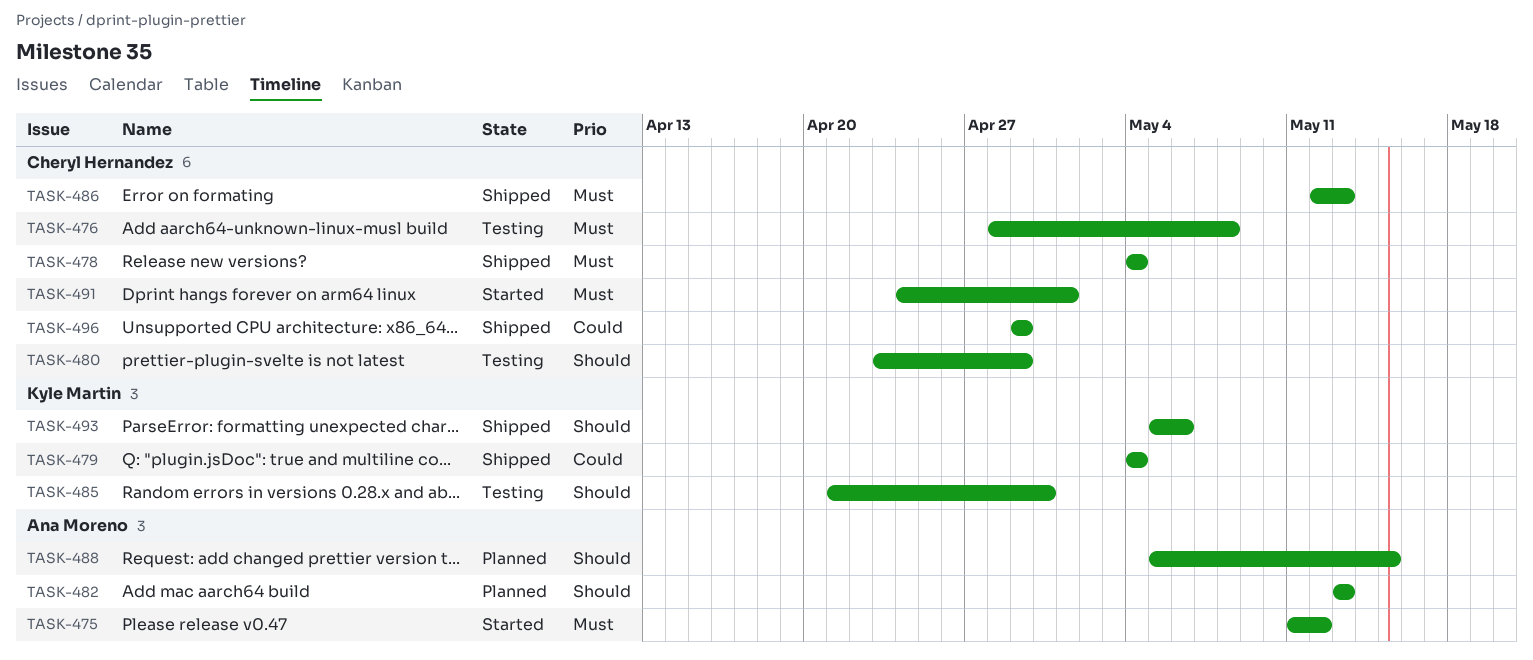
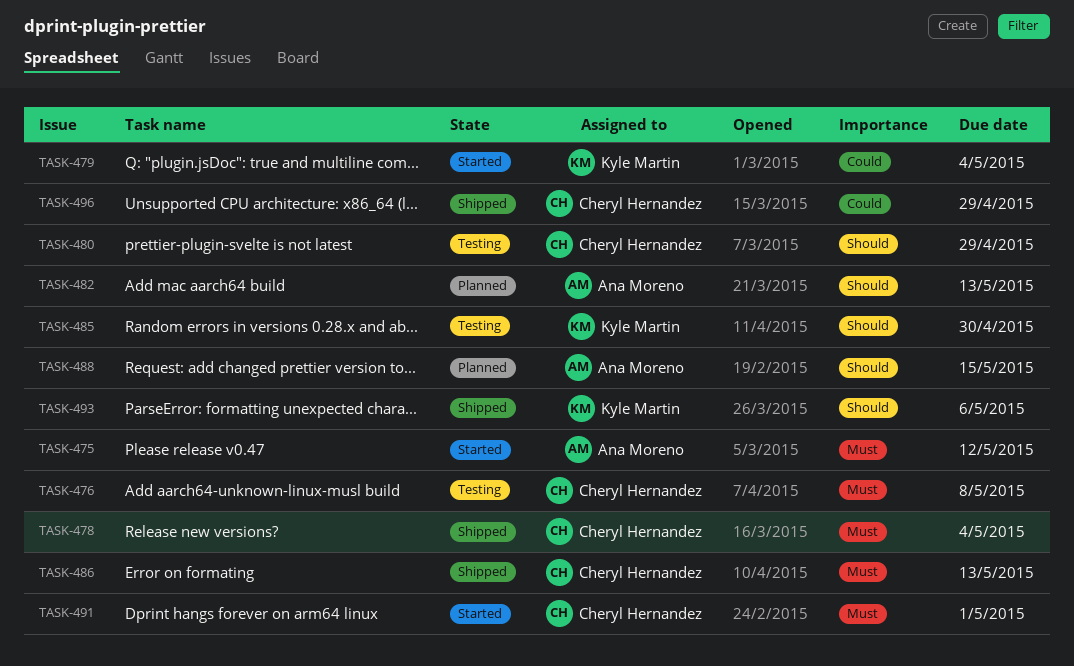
TASK-479, status: Shipped -> Started

